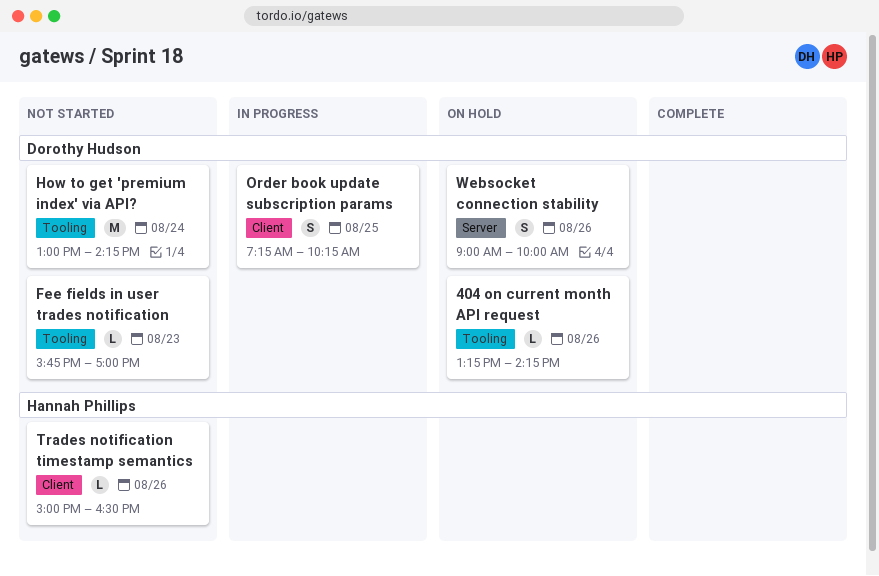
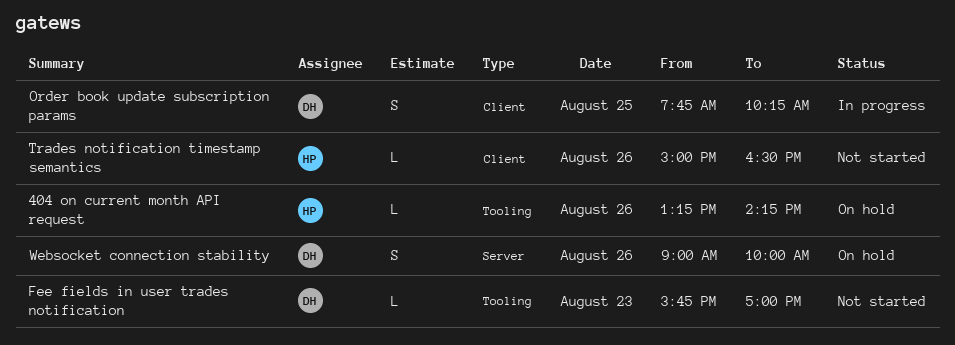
404 on current month API request, owner: Dorothy Hudson -> Hannah Phillips
How to get 'premium index' via API?: present -> none
Order book update subscription params, begins: 07:15 -> 07:45

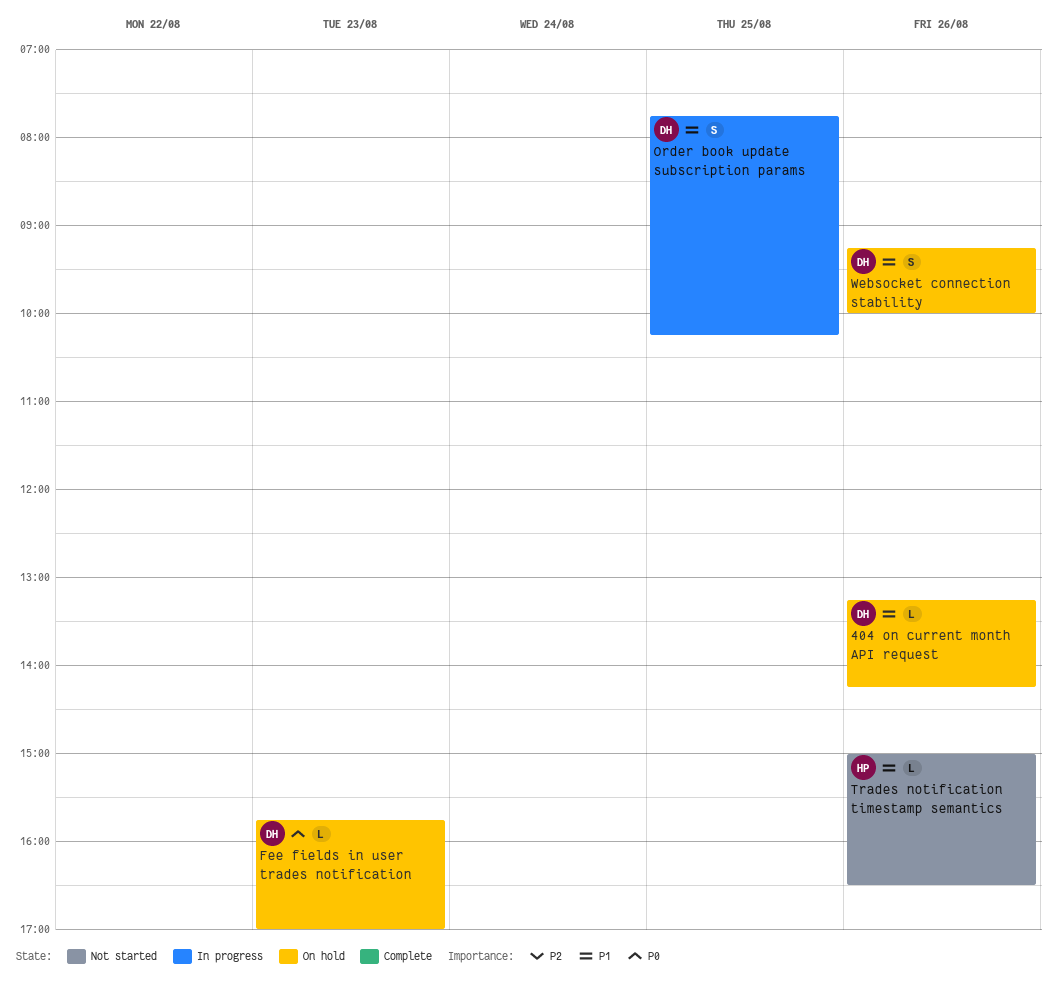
404 on current month API request, owner: HP -> DH
Fee fields in user trades notification, status: Not started -> On hold
Websocket connection stability, begins: 09:00 -> 09:15

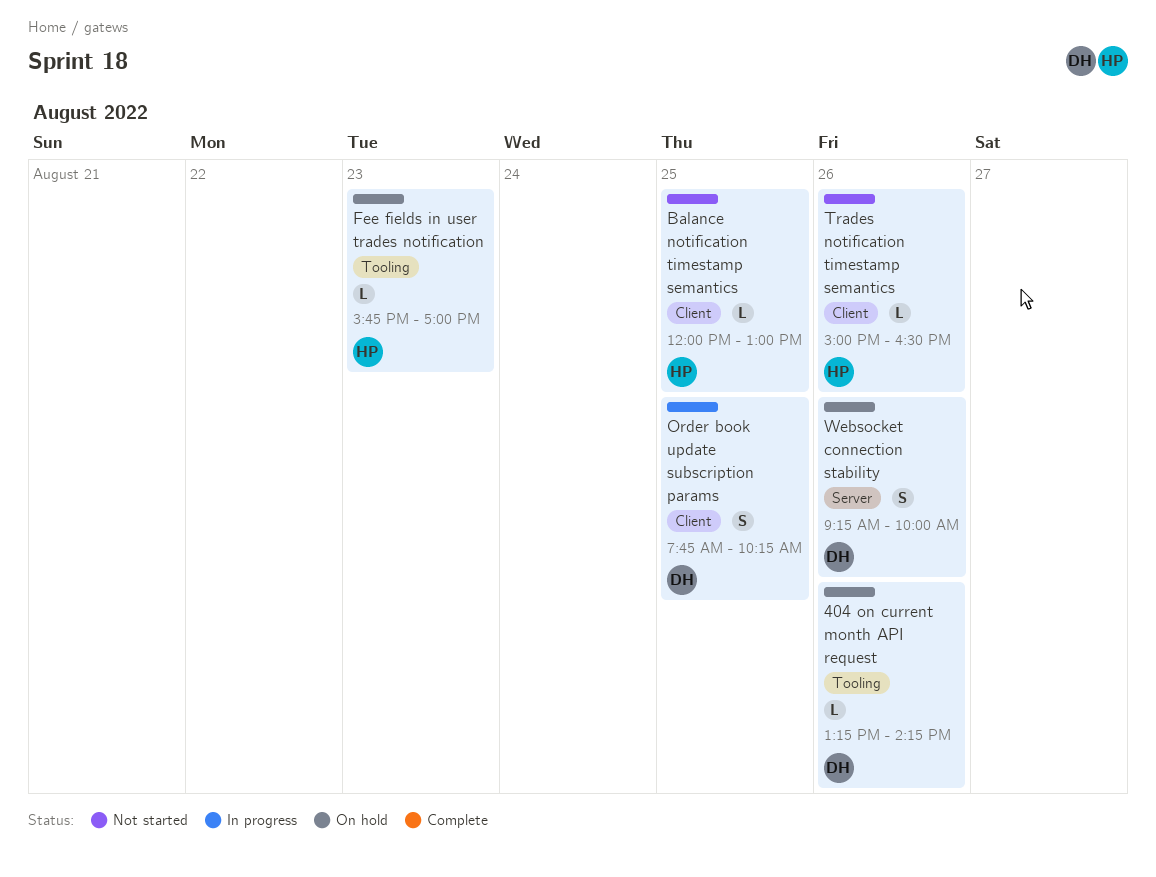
Balance notification timestamp semantics: none -> present
Fee fields in user trades notification, owner: DH -> HP

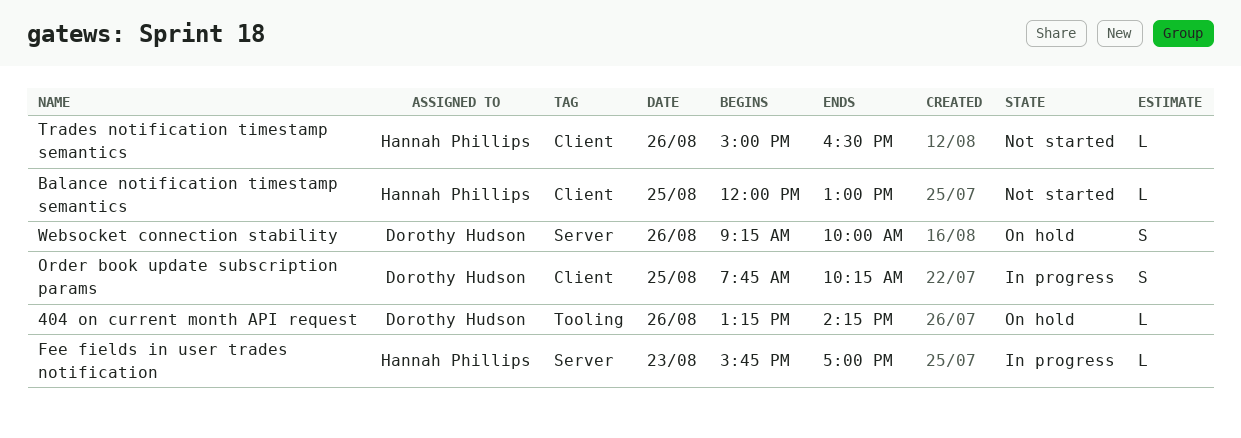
Fee fields in user trades notification, status: On hold -> In progress
Fee fields in user trades notification, label: Tooling -> Server

